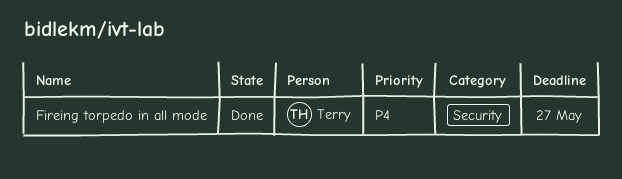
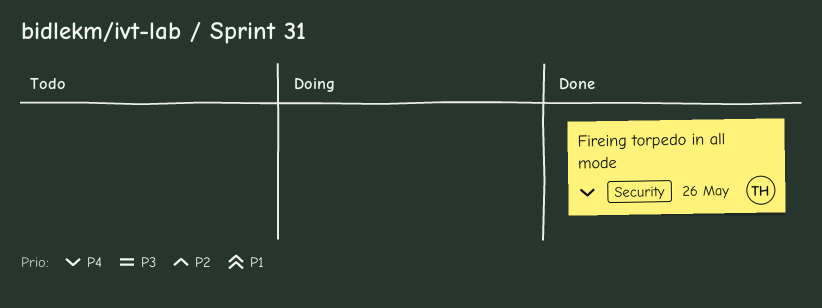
Fireing torpedo in all mode, due: May 27 -> May 26

